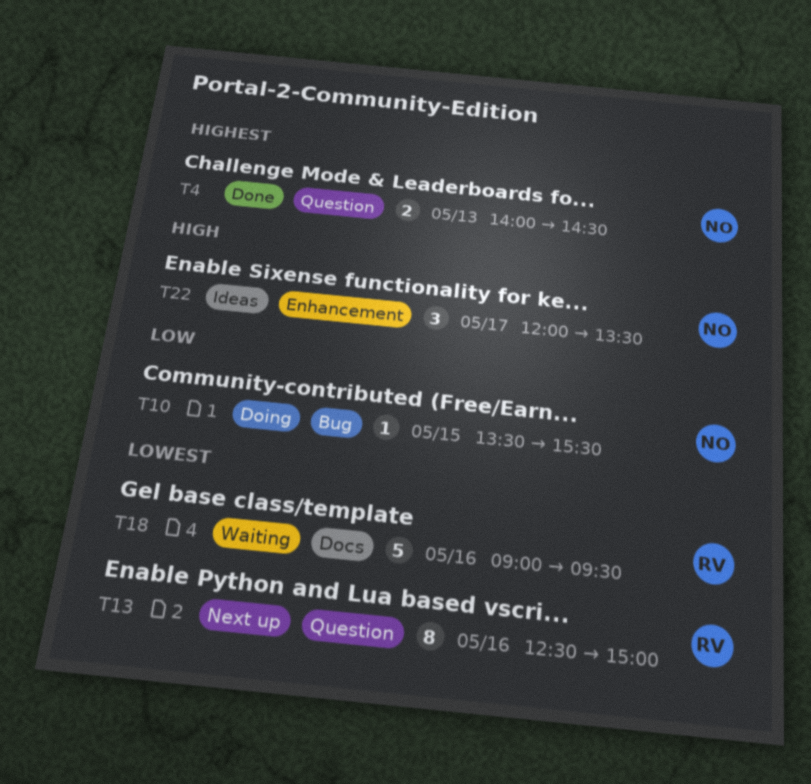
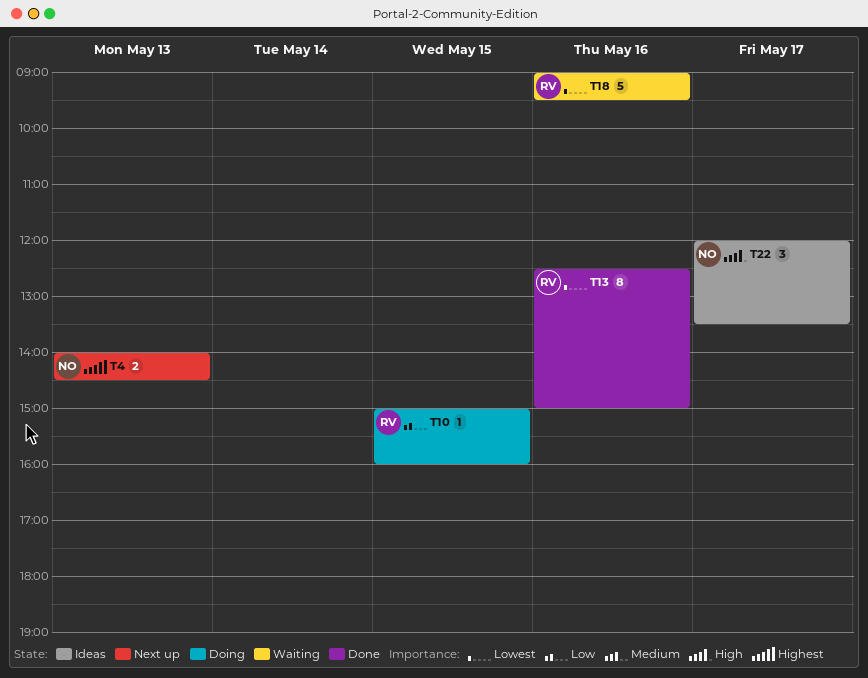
T4, status: Done -> Next up
T10, owner: NO -> RV
T10, begins: 13:30 -> 15:00
T10, ends: 15:30 -> 16:00
T13, status: Next up -> Done

